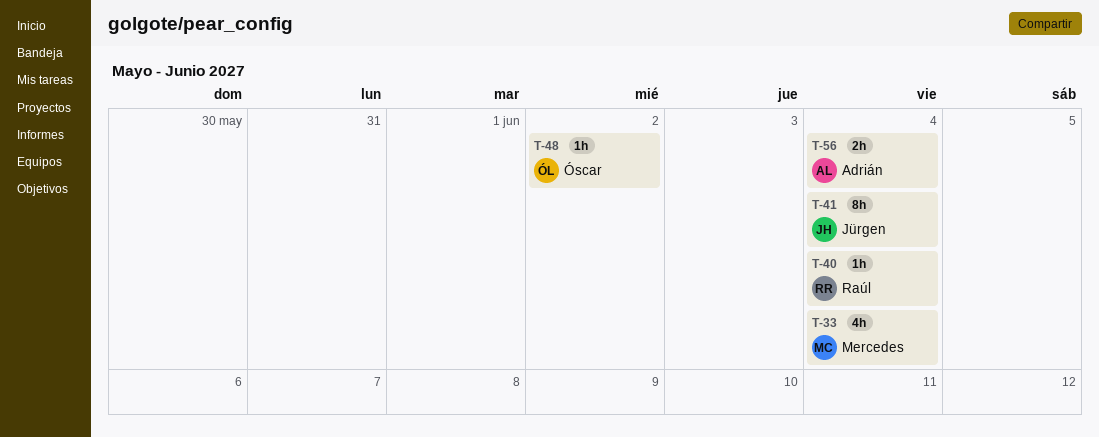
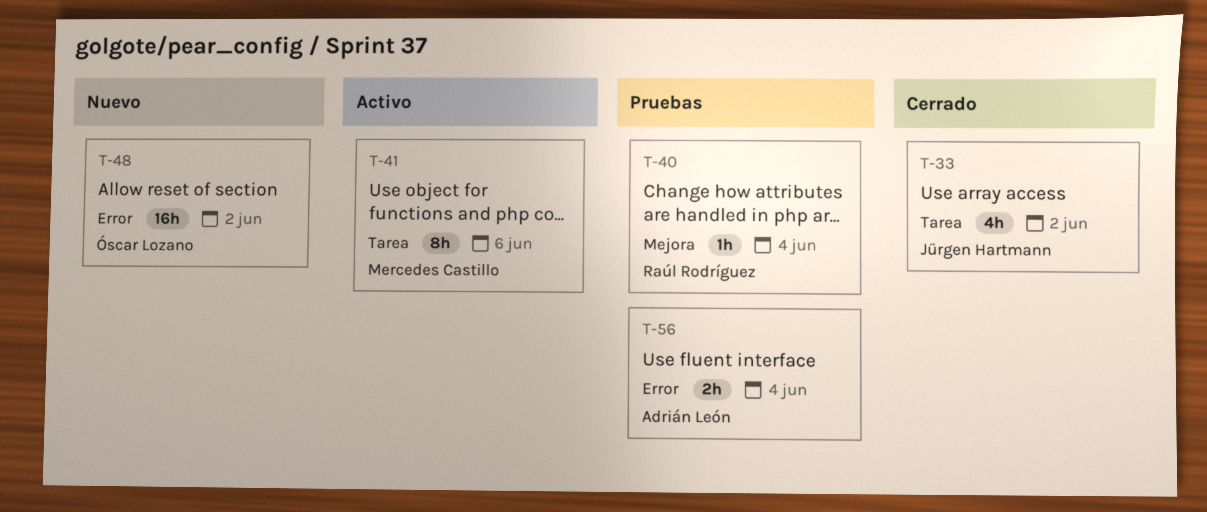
T-33, owner: Mercedes Castillo -> Jürgen Hartmann
T-33, due: Jun 4 -> Jun 2
T-41, owner: Jürgen Hartmann -> Mercedes Castillo
T-41, due: Jun 4 -> Jun 6
T-48, estimate: 1h -> 16h

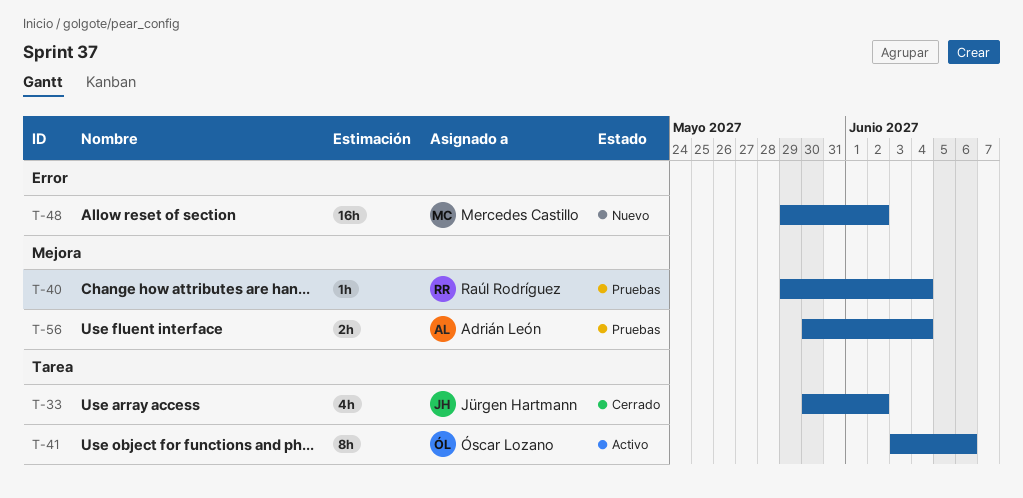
T-41, owner: Mercedes Castillo -> Óscar Lozano
T-48, owner: Óscar Lozano -> Mercedes Castillo
T-56, label: Error -> Mejora

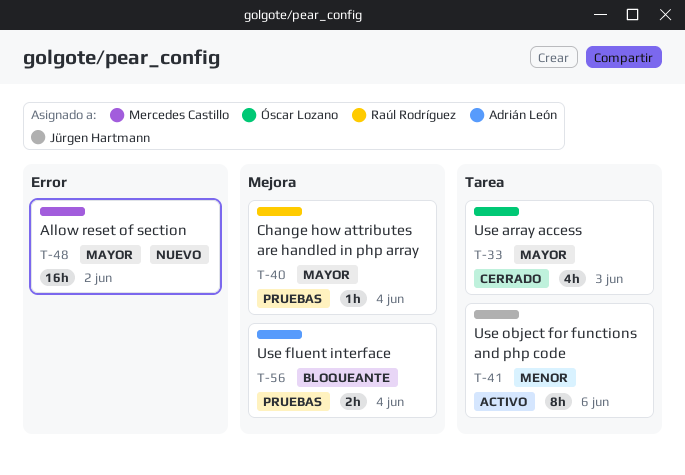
T-33, owner: Jürgen Hartmann -> Óscar Lozano
T-33, due: Jun 2 -> Jun 3
T-41, owner: Óscar Lozano -> Jürgen Hartmann

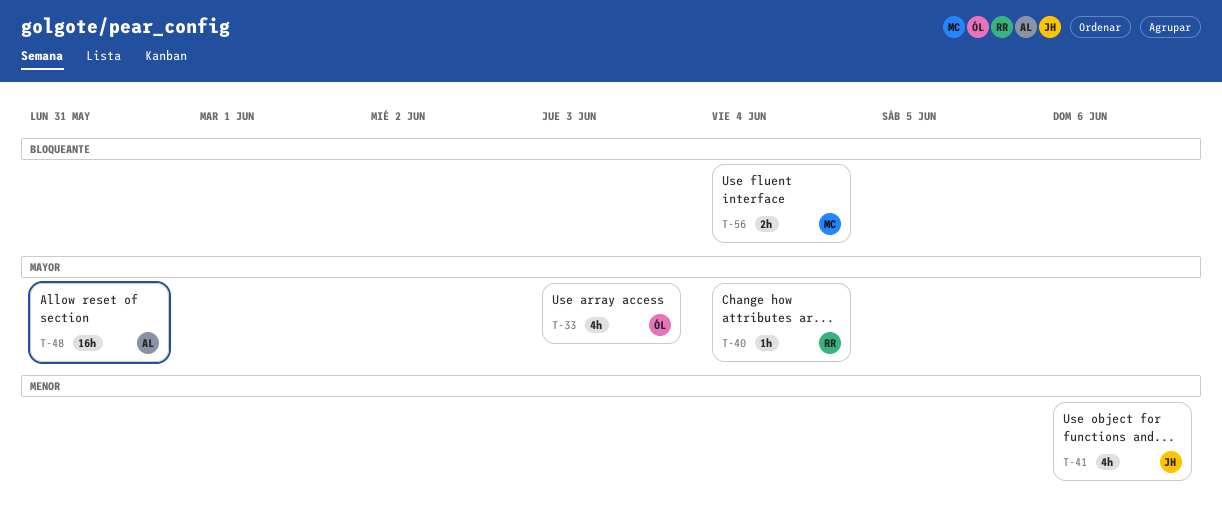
T-41, estimate: 8h -> 4h
T-48, owner: Mercedes Castillo -> Adrián León
T-48, due: Jun 2 -> May 31
T-56, owner: Adrián León -> Mercedes Castillo

